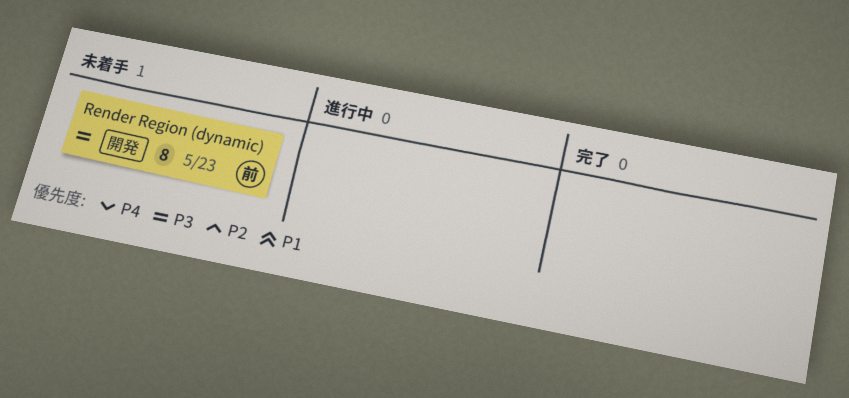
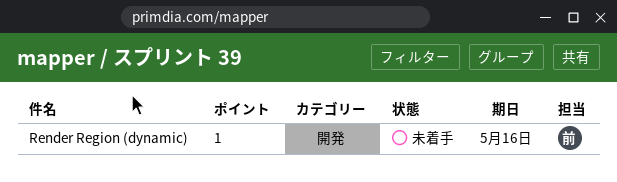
Render Region (dynamic), estimate: 8 -> 1
Render Region (dynamic), due: May 23 -> May 16

